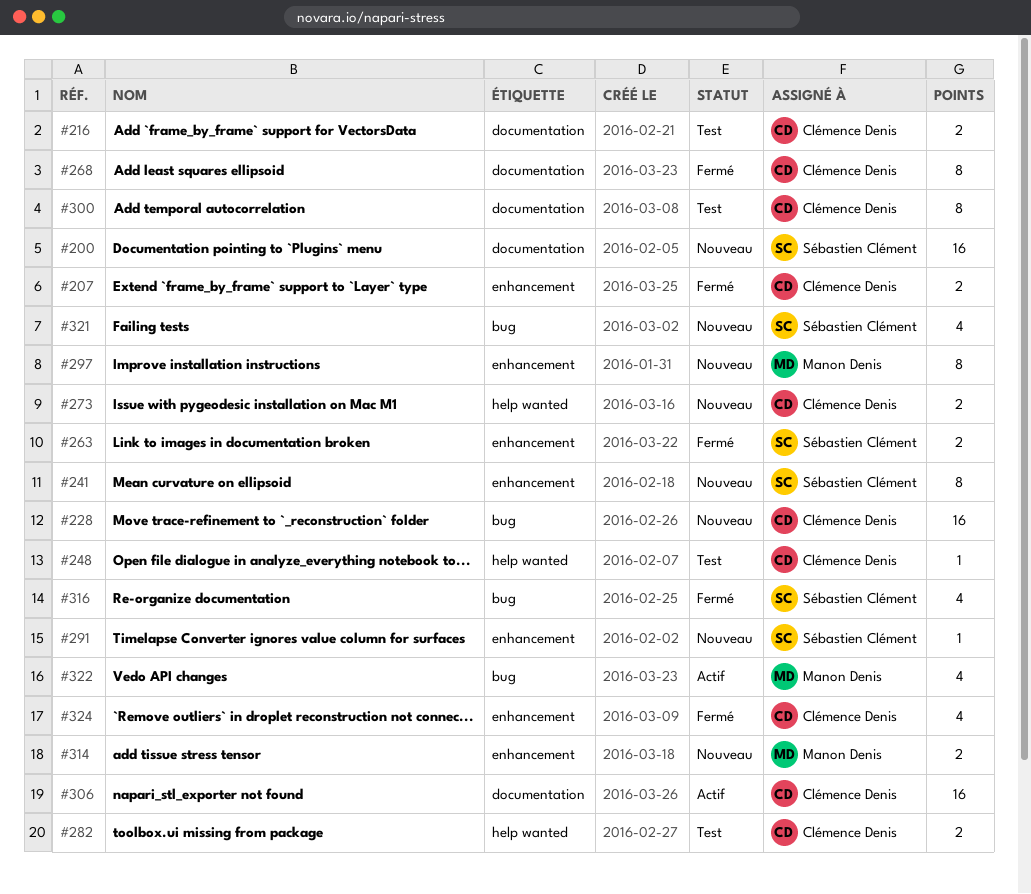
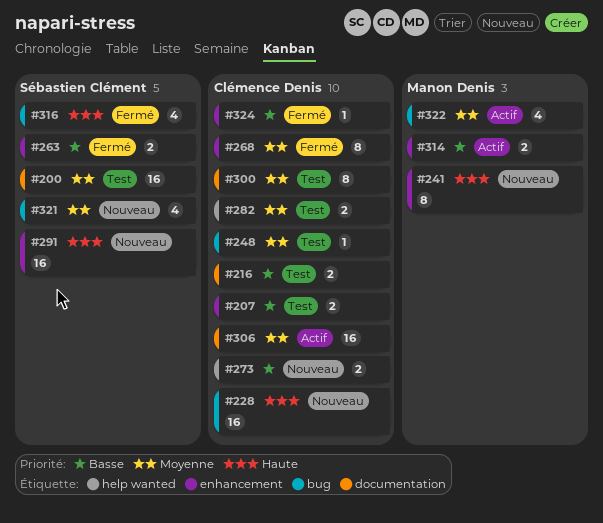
#200, status: Nouveau -> Test
#207, status: Fermé -> Test
#241, owner: Sébastien Clément -> Manon Denis
#248, label: help wanted -> bug
#268, label: documentation -> enhancement
#291, estimate: 1 -> 16
#297: present -> none
#314, status: Nouveau -> Actif
#324, estimate: 4 -> 1

